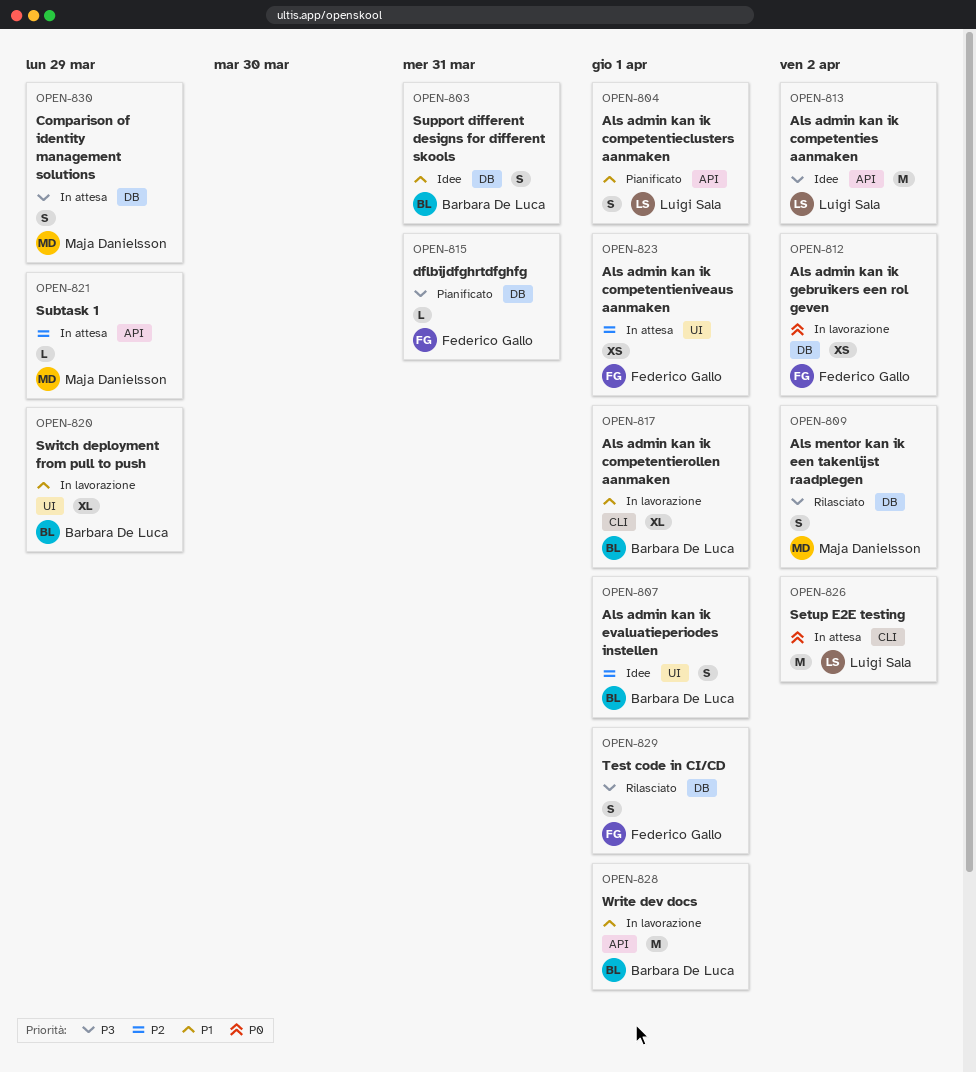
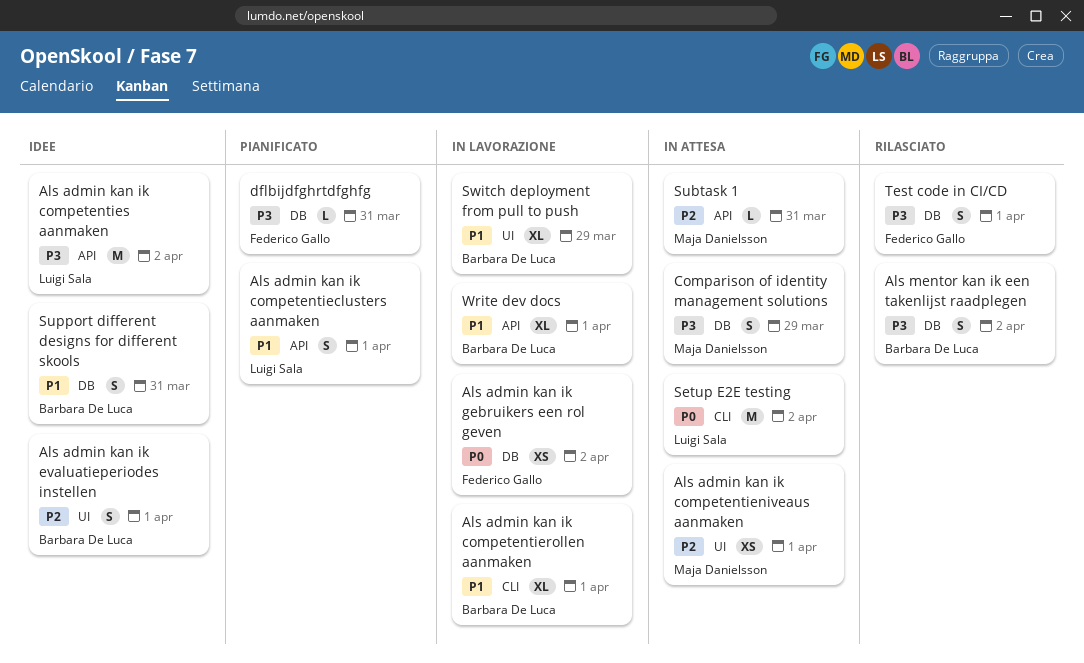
Als admin kan ik competentieniveaus aanmaken, owner: Federico Gallo -> Maja Danielsson
Als mentor kan ik een takenlijst raadplegen, owner: Maja Danielsson -> Barbara De Luca
Subtask 1, due: Mar 29 -> Mar 31
Write dev docs, estimate: M -> XL

